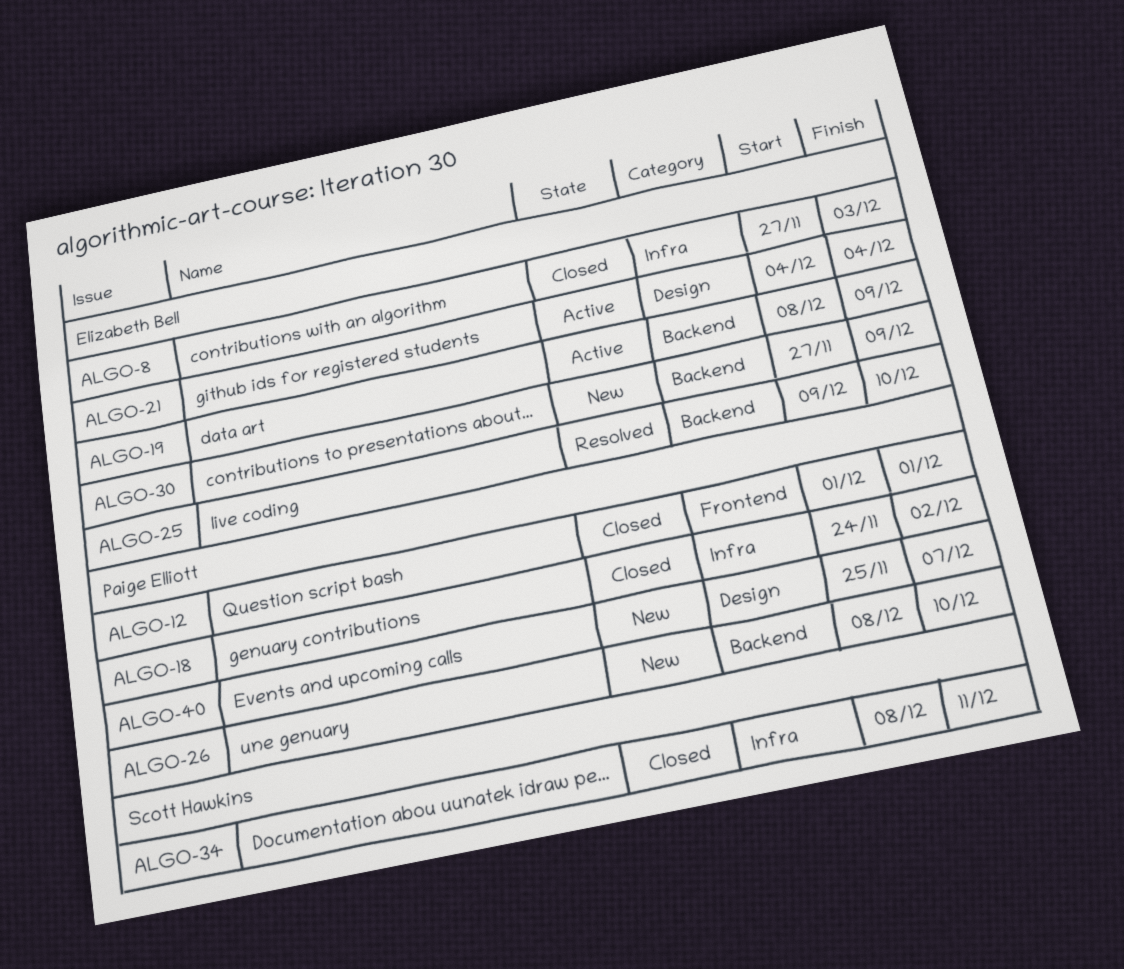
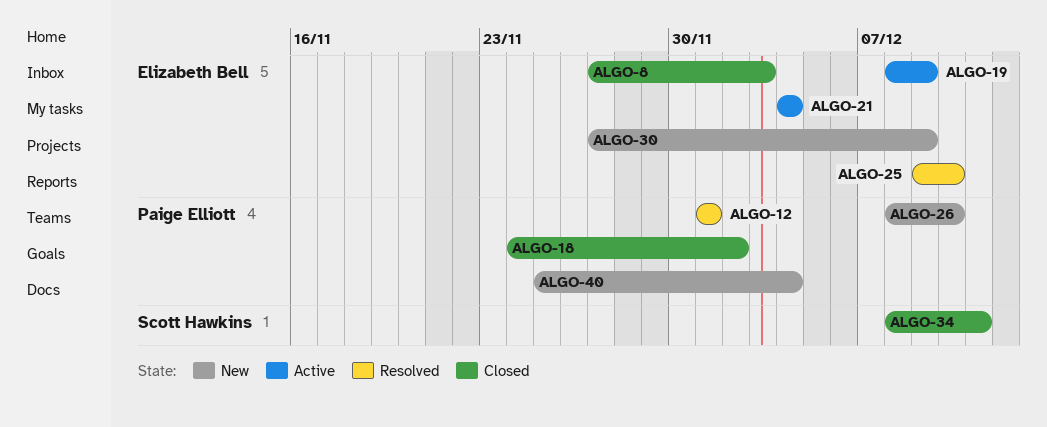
ALGO-12, status: Closed -> Resolved
ALGO-40, due: Dec 7 -> Dec 4

